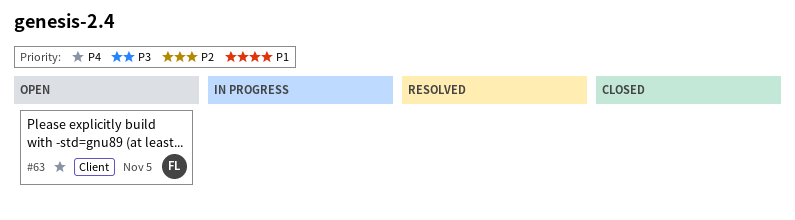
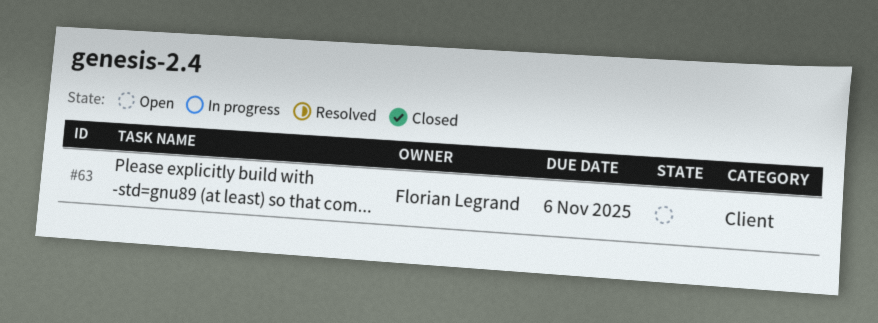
#63, due: Nov 5 -> Nov 6

